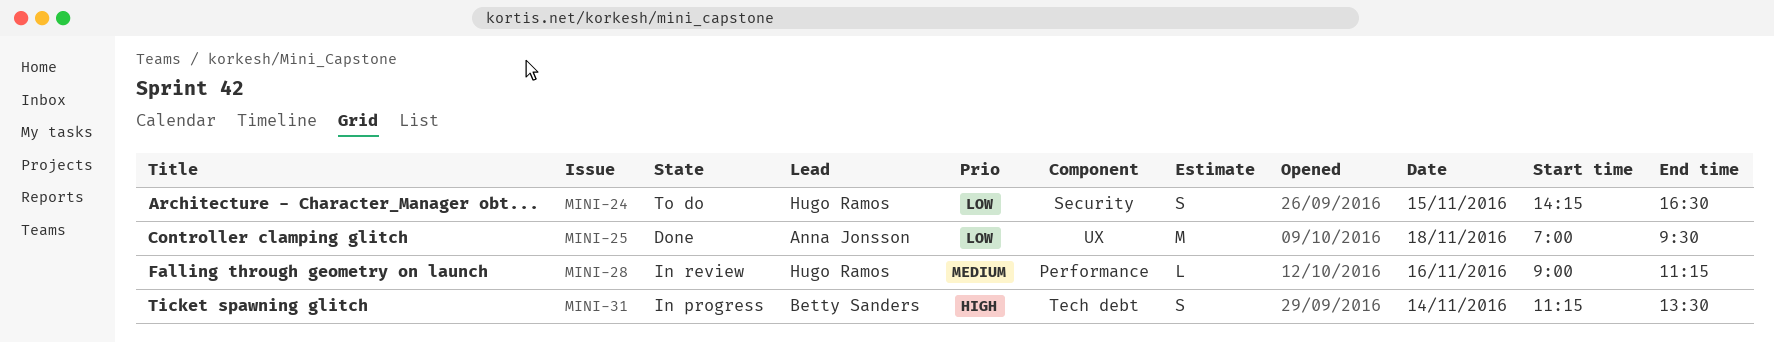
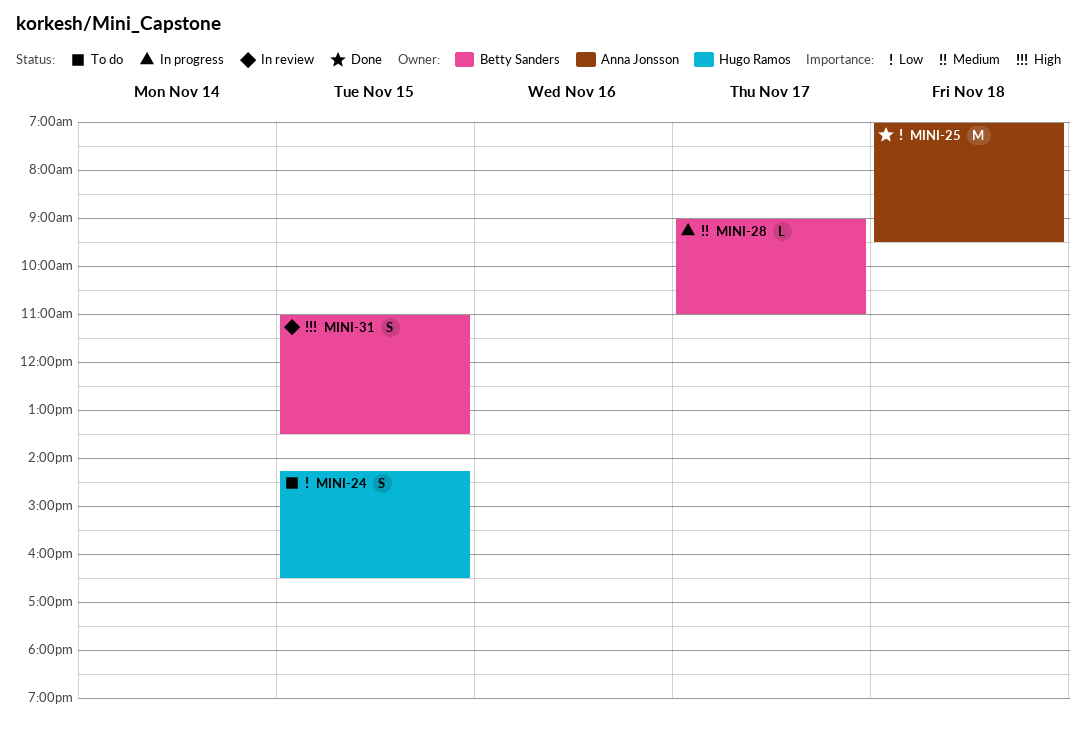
MINI-28, status: In review -> In progress
MINI-28, owner: Hugo Ramos -> Betty Sanders
MINI-28, day: Nov 16 -> Nov 17
MINI-28, ends: 11:15 -> 11:00
MINI-31, status: In progress -> In review
MINI-31, day: Nov 14 -> Nov 15
MINI-31, begins: 11:15 -> 11:00

